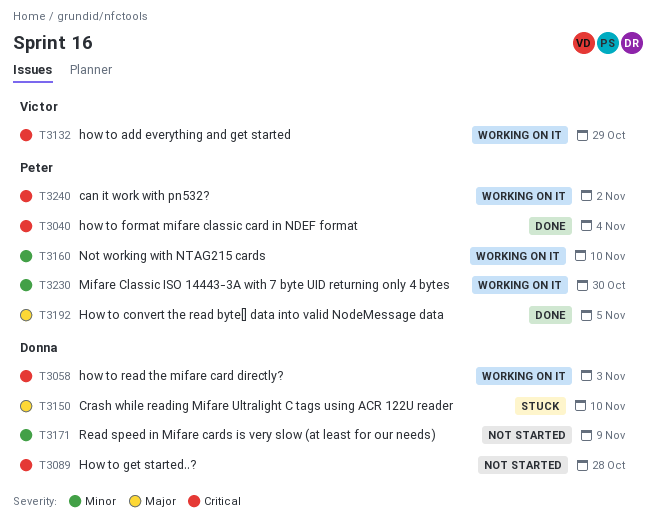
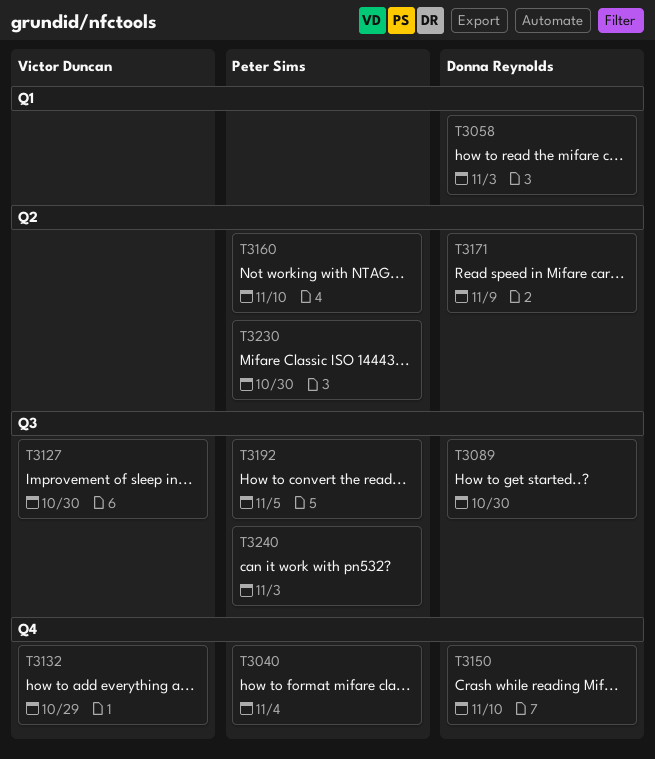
T3089, due: Oct 28 -> Oct 30
T3127: none -> present
T3240, due: Nov 2 -> Nov 3

